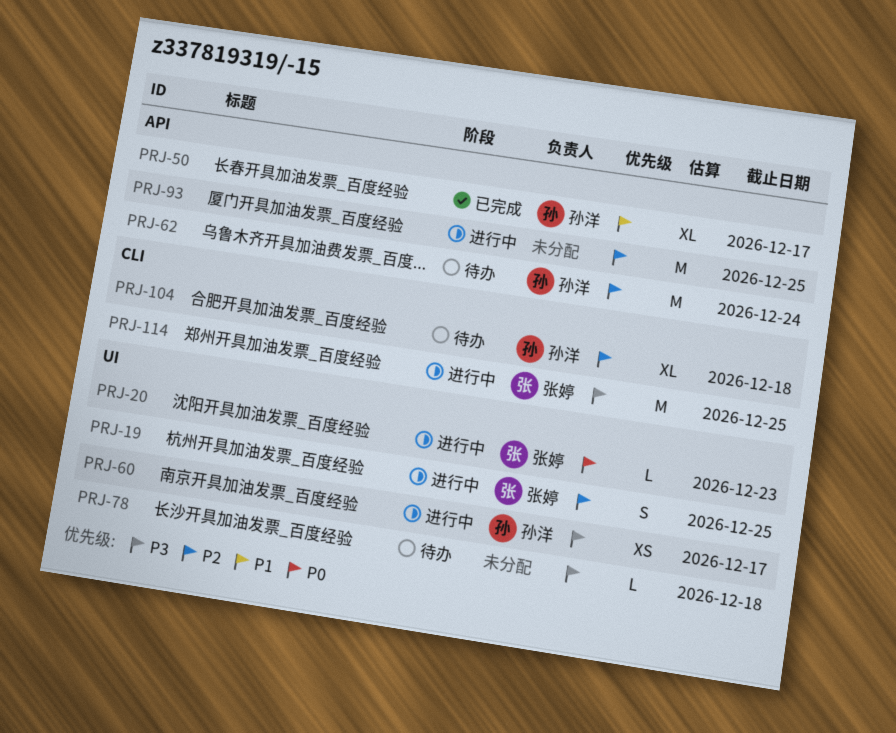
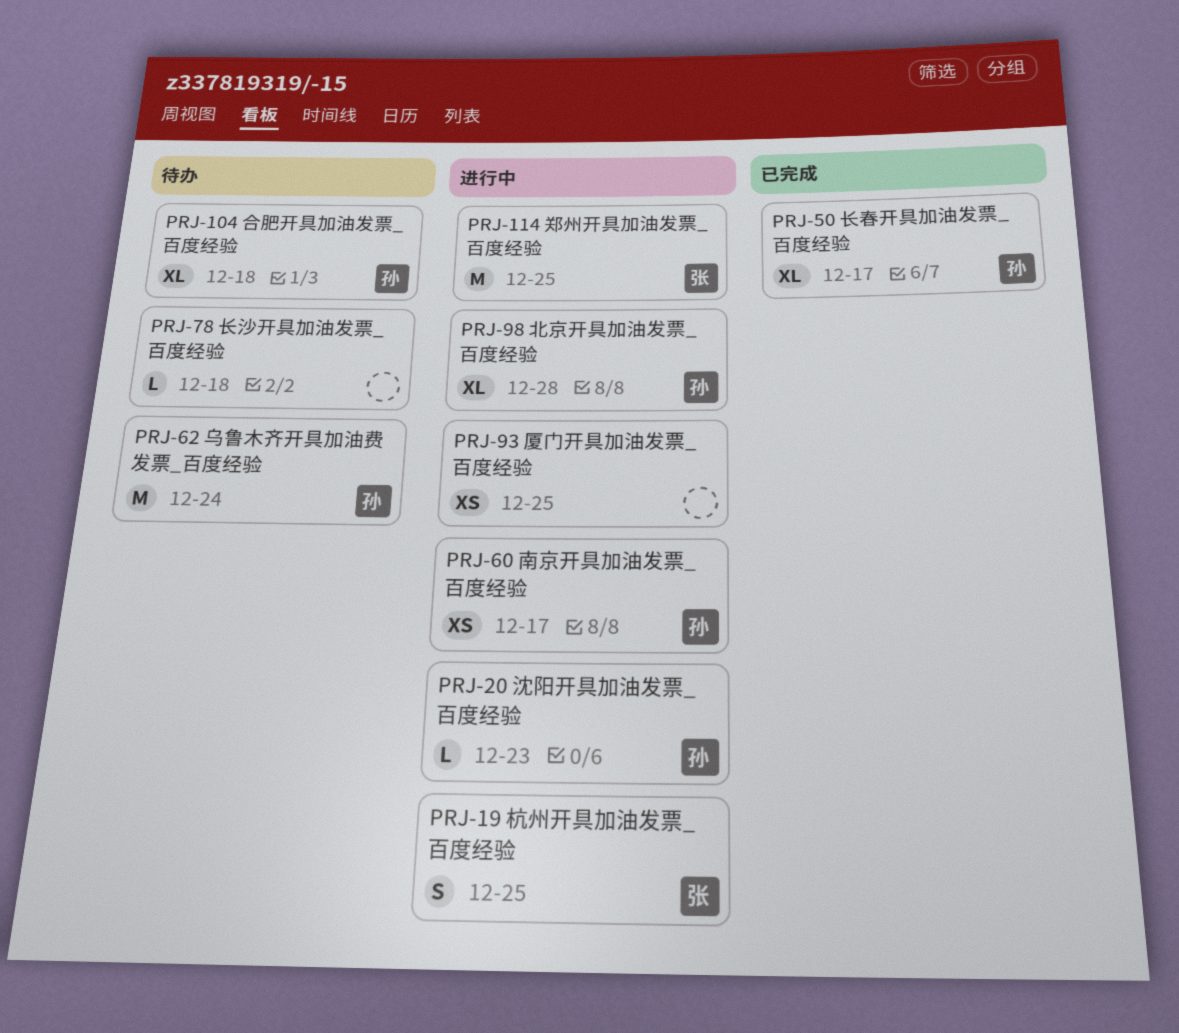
PRJ-20, owner: 张婷 -> 孙洋
PRJ-93, estimate: M -> XS
PRJ-98: none -> present

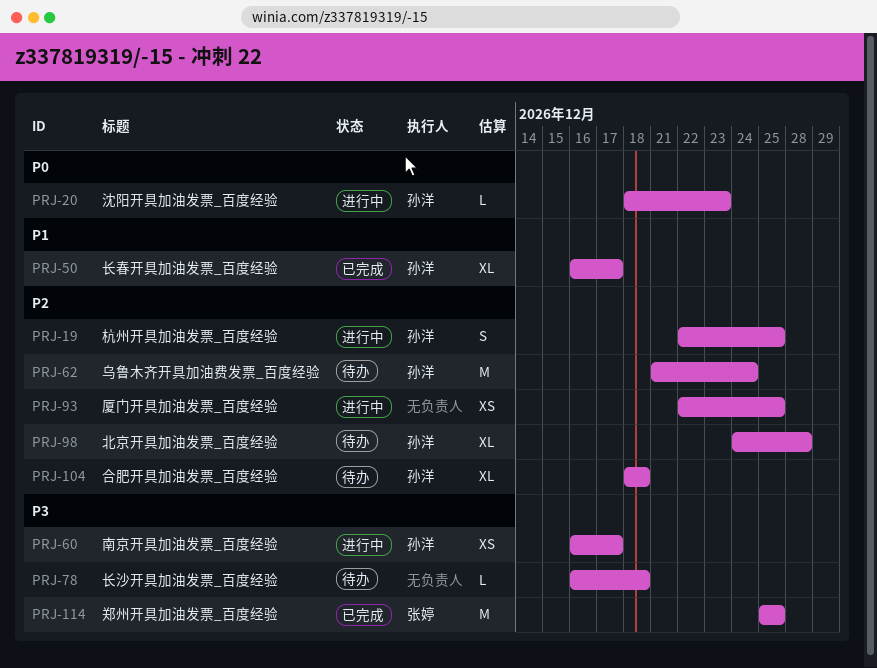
PRJ-19, owner: 张婷 -> 孙洋
PRJ-98, status: 进行中 -> 待办
PRJ-114, status: 进行中 -> 已完成

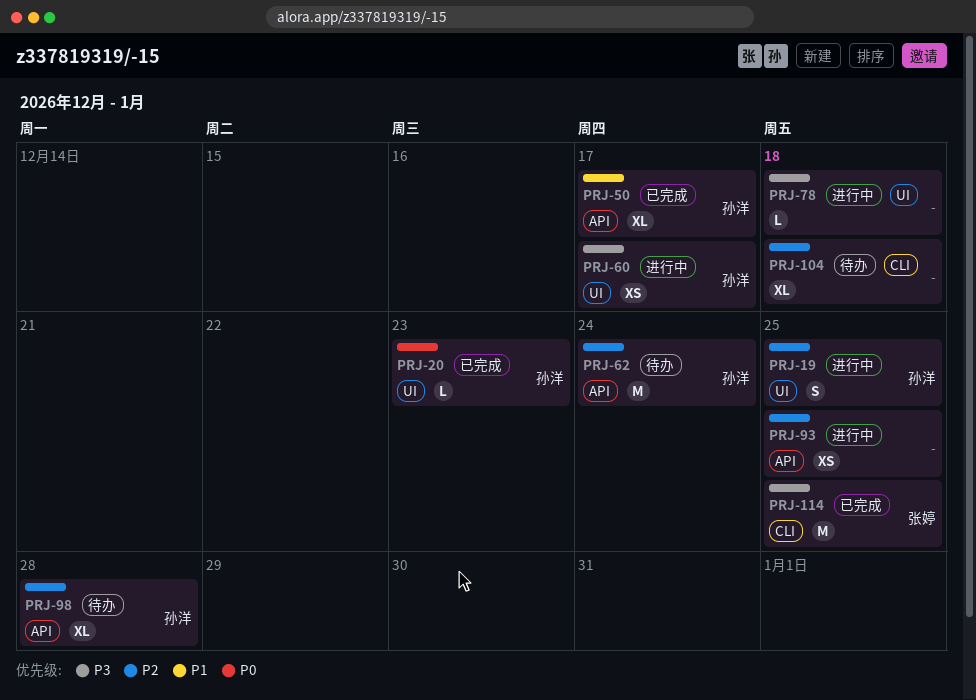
PRJ-20, status: 进行中 -> 已完成
PRJ-78, status: 待办 -> 进行中
PRJ-104, owner: 孙洋 -> none

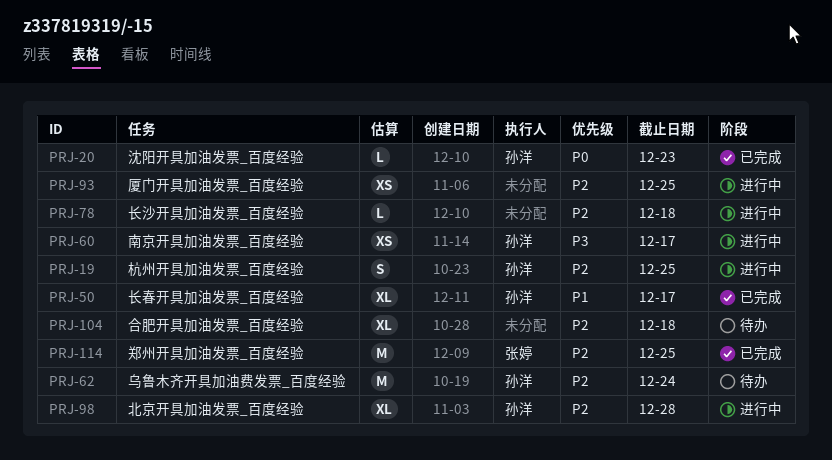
PRJ-78, priority: P3 -> P2
PRJ-98, status: 待办 -> 进行中
PRJ-114, priority: P3 -> P2

